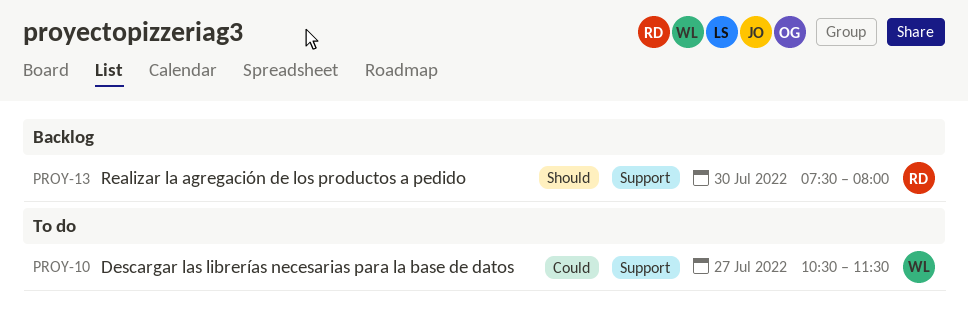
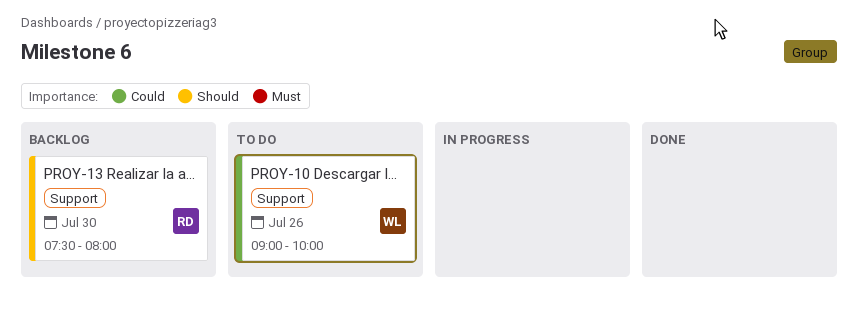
PROY-10, day: Jul 27 -> Jul 26
PROY-10, begins: 10:30 -> 09:00
PROY-10, ends: 11:30 -> 10:00

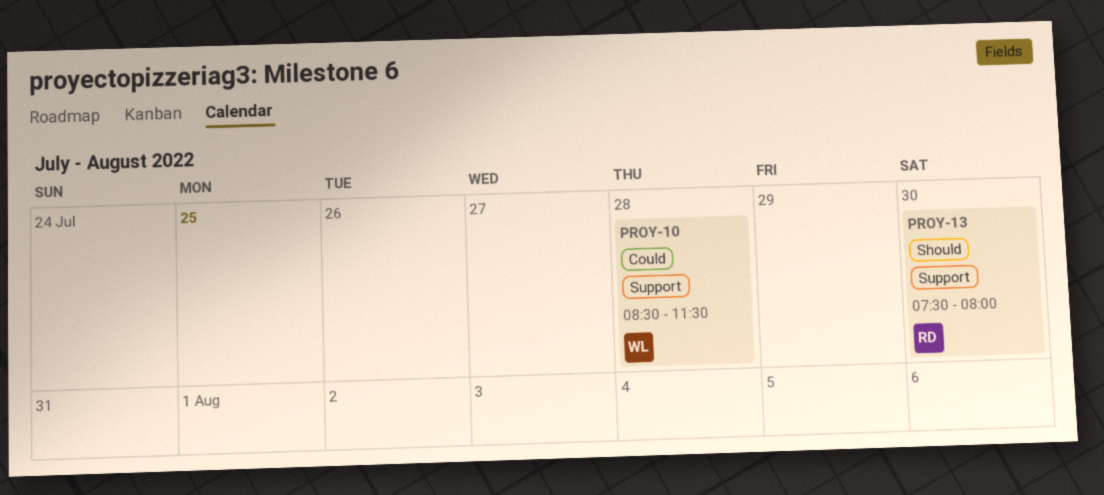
PROY-10, day: Jul 26 -> Jul 28
PROY-10, begins: 09:00 -> 08:30
PROY-10, ends: 10:00 -> 11:30

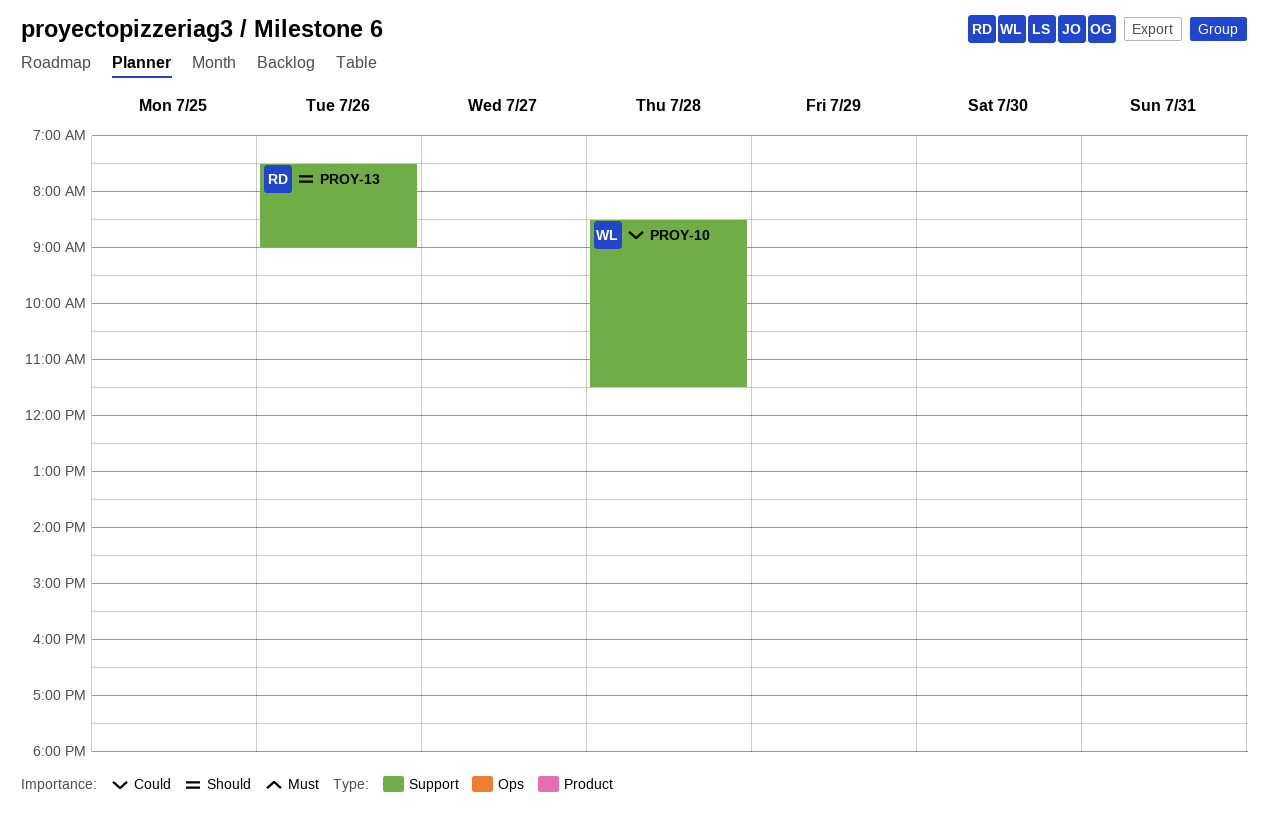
PROY-13, day: Jul 30 -> Jul 26
PROY-13, ends: 08:00 -> 09:00

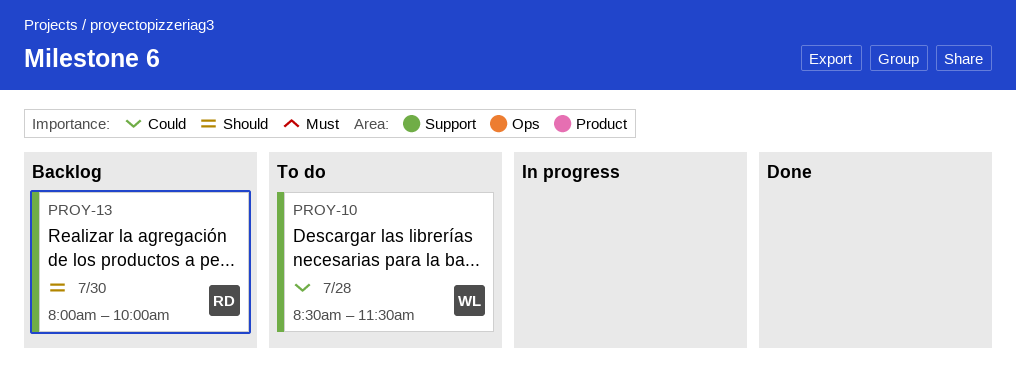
PROY-13, day: Jul 26 -> Jul 30
PROY-13, begins: 07:30 -> 08:00
PROY-13, ends: 09:00 -> 10:00

